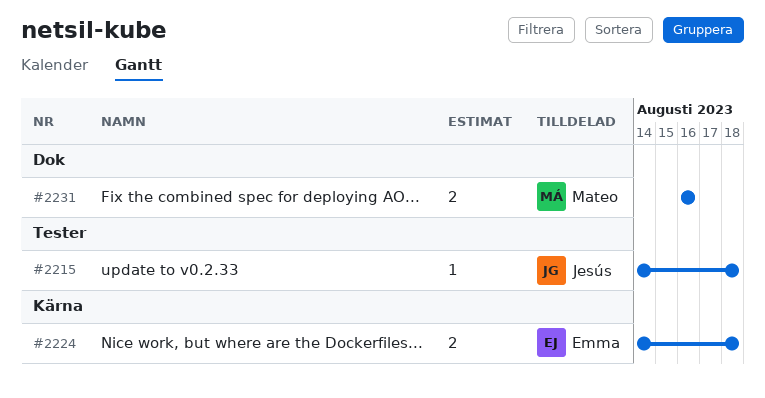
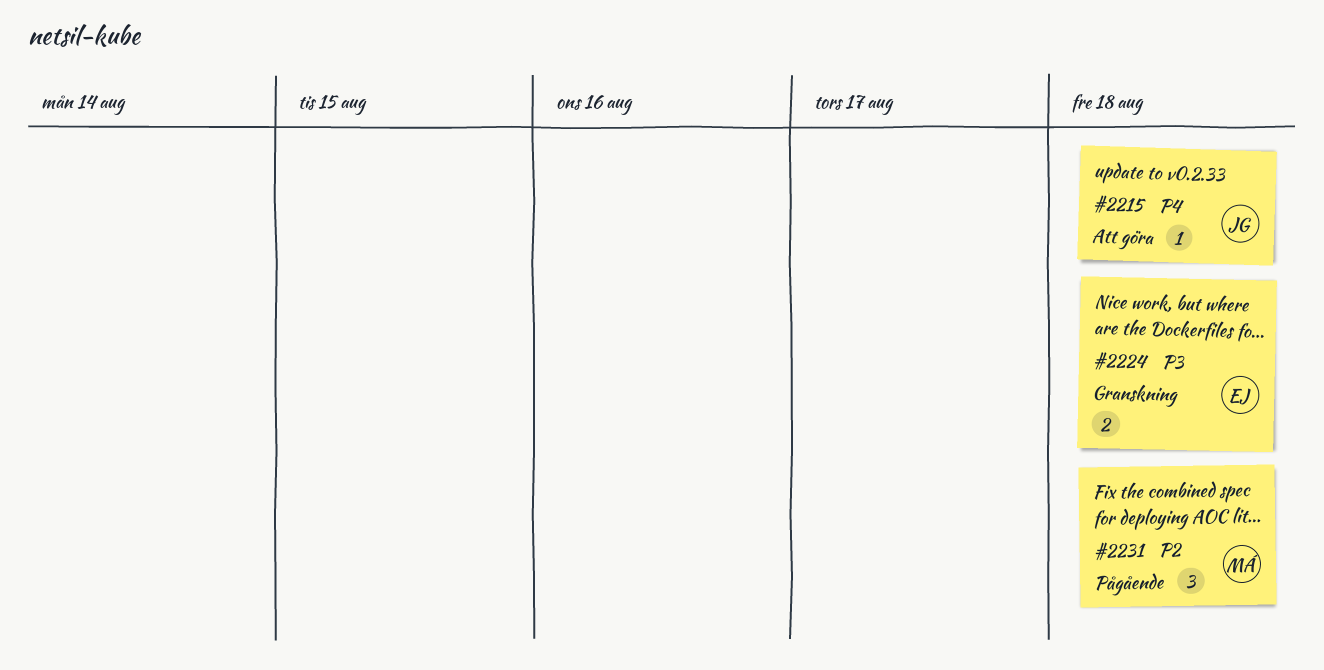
#2231, estimate: 2 -> 3
#2231, due: Aug 16 -> Aug 18

